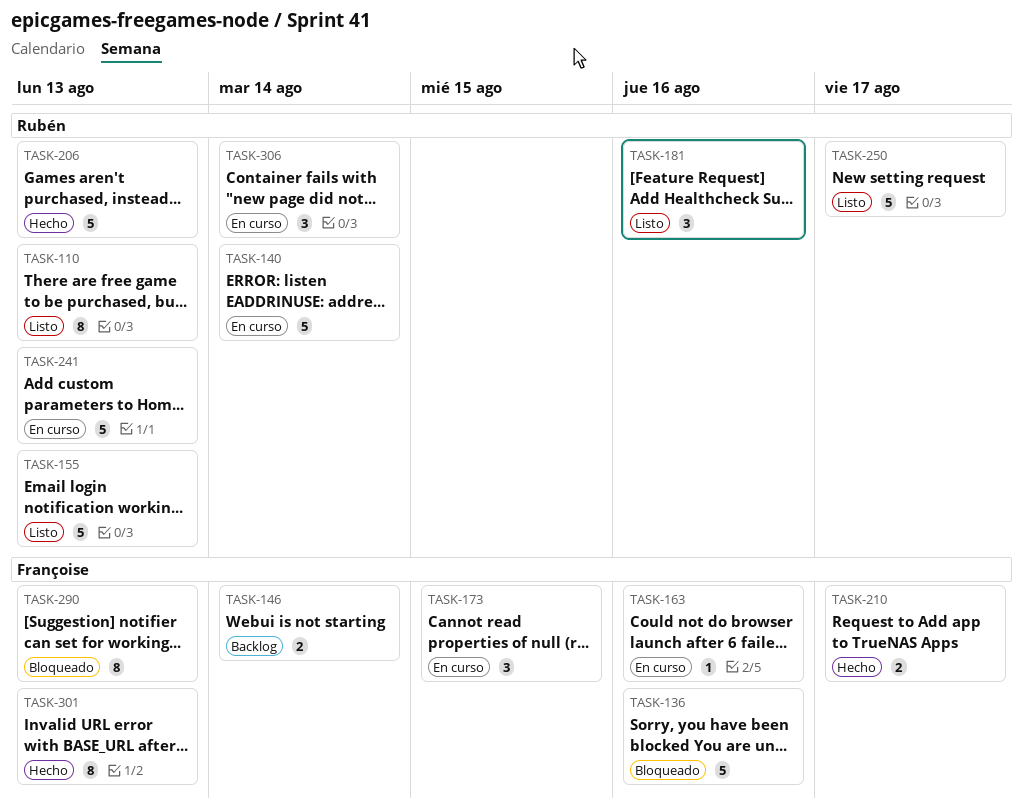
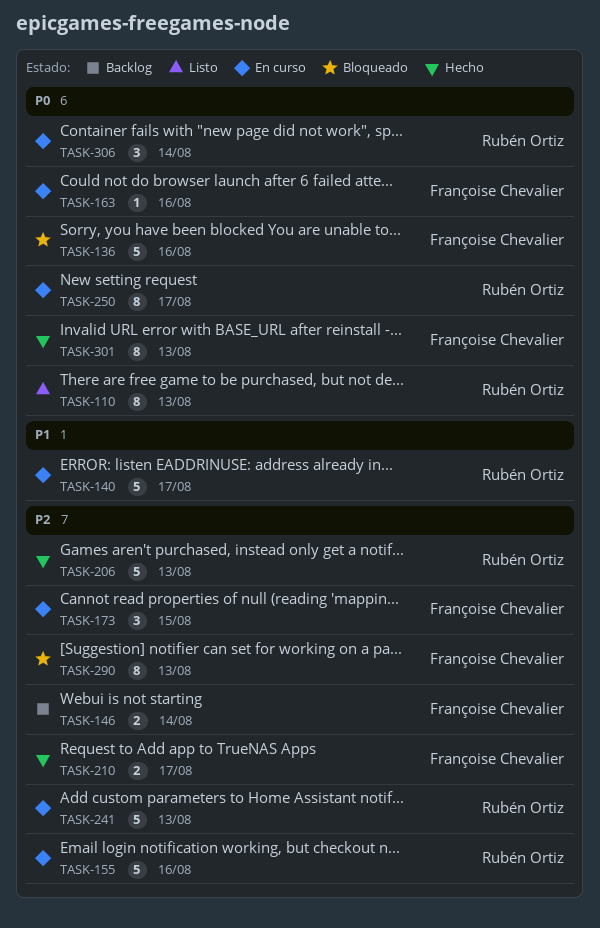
TASK-140, due: Aug 14 -> Aug 17
TASK-155, status: Listo -> En curso
TASK-155, due: Aug 13 -> Aug 16
TASK-181: present -> none
TASK-250, status: Listo -> En curso
TASK-250, estimate: 5 -> 8

